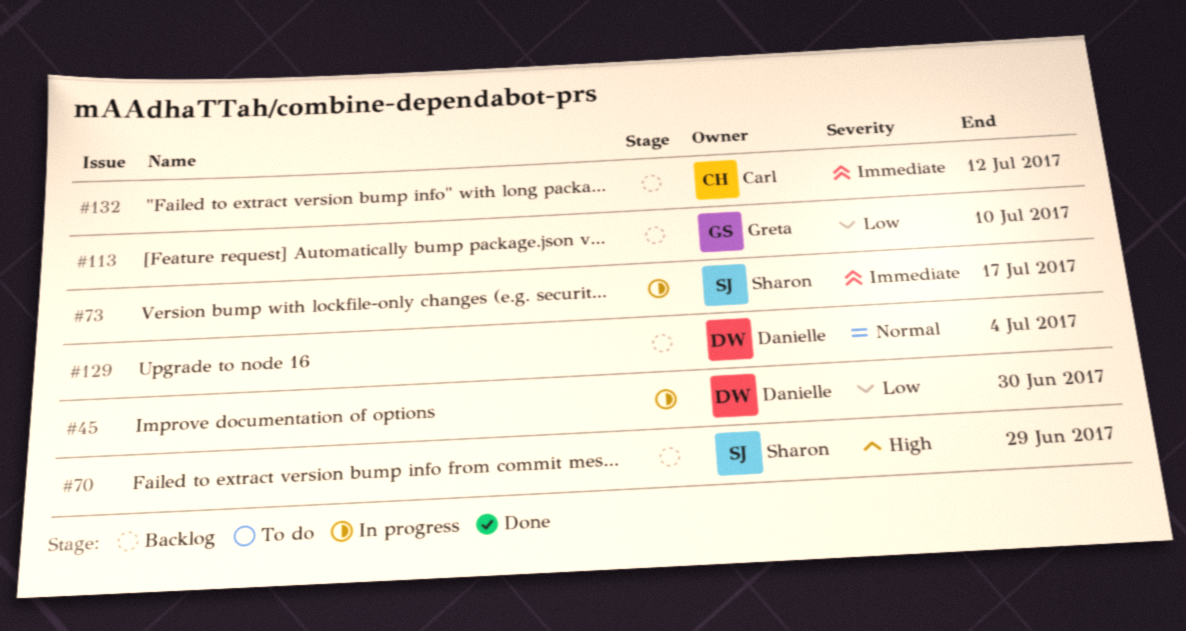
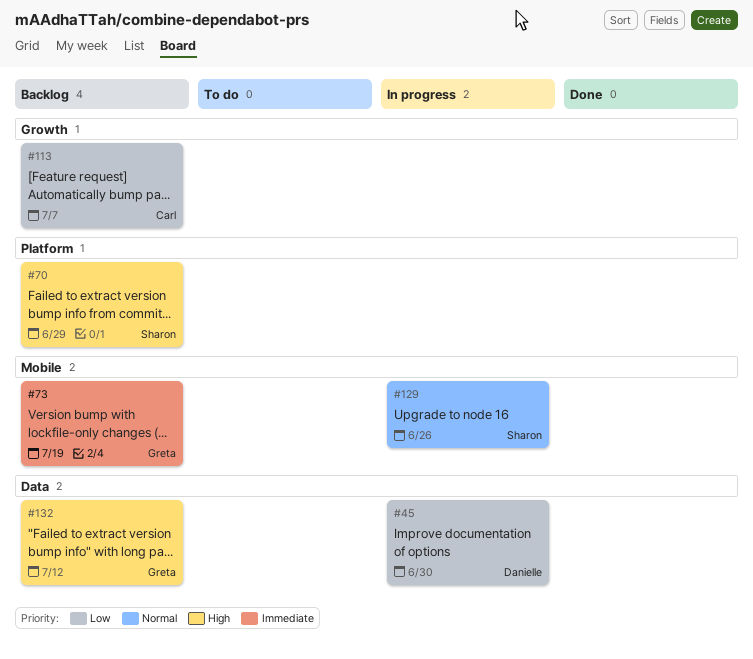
#73, status: In progress -> Backlog
#73, owner: Sharon -> Greta
#73, due: Jul 17 -> Jul 19
#113, owner: Greta -> Carl
#113, due: Jul 10 -> Jul 7
#129, status: Backlog -> In progress
#129, owner: Danielle -> Sharon
#129, due: Jul 4 -> Jun 26
#132, owner: Carl -> Greta
#132, priority: Immediate -> High

